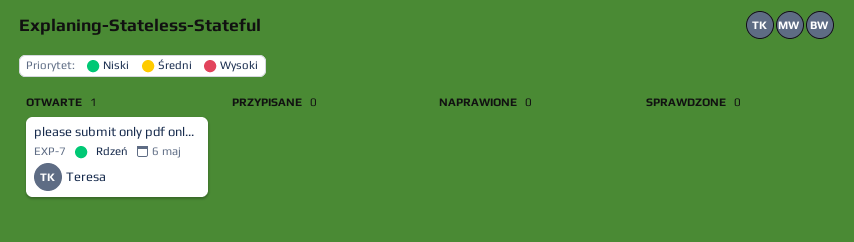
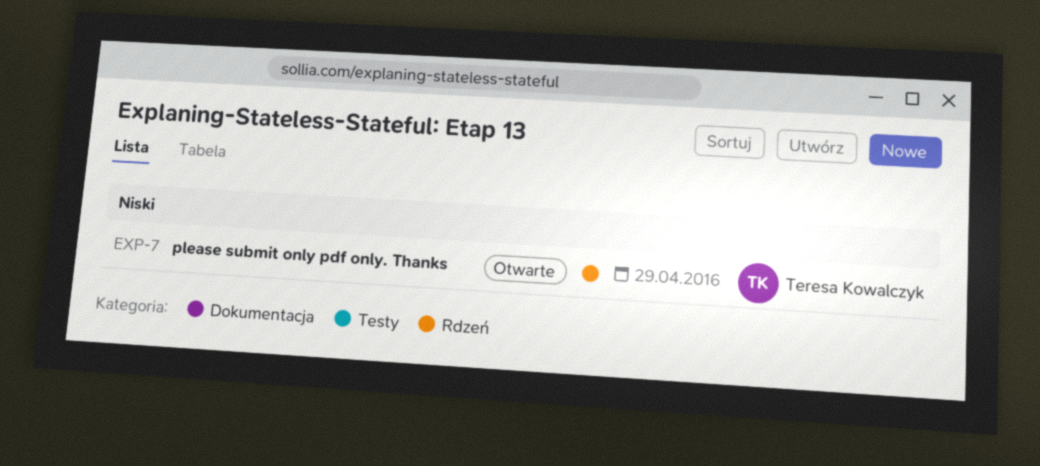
EXP-7, due: May 6 -> Apr 29

